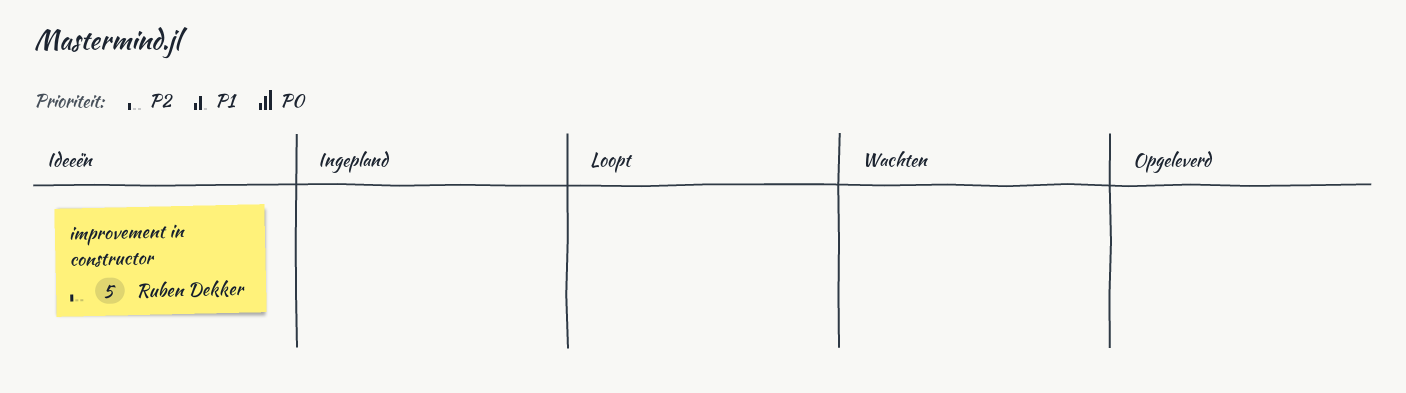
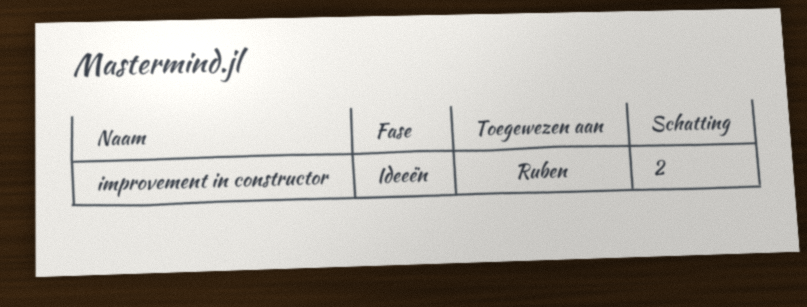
improvement in constructor, estimate: 5 -> 2

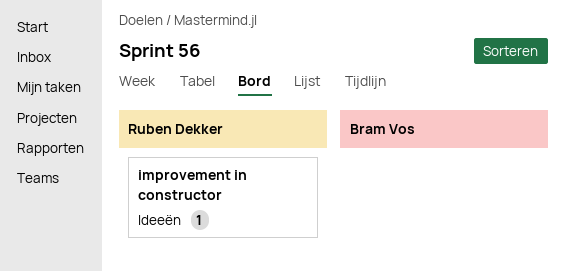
improvement in constructor, estimate: 2 -> 1

